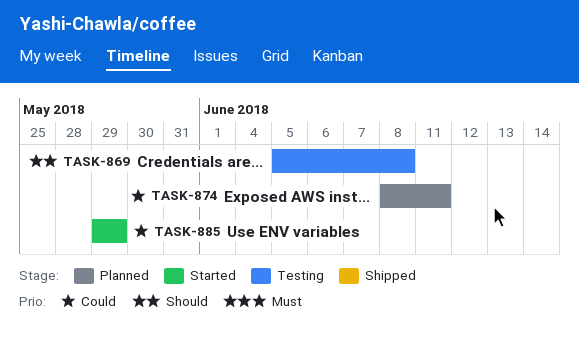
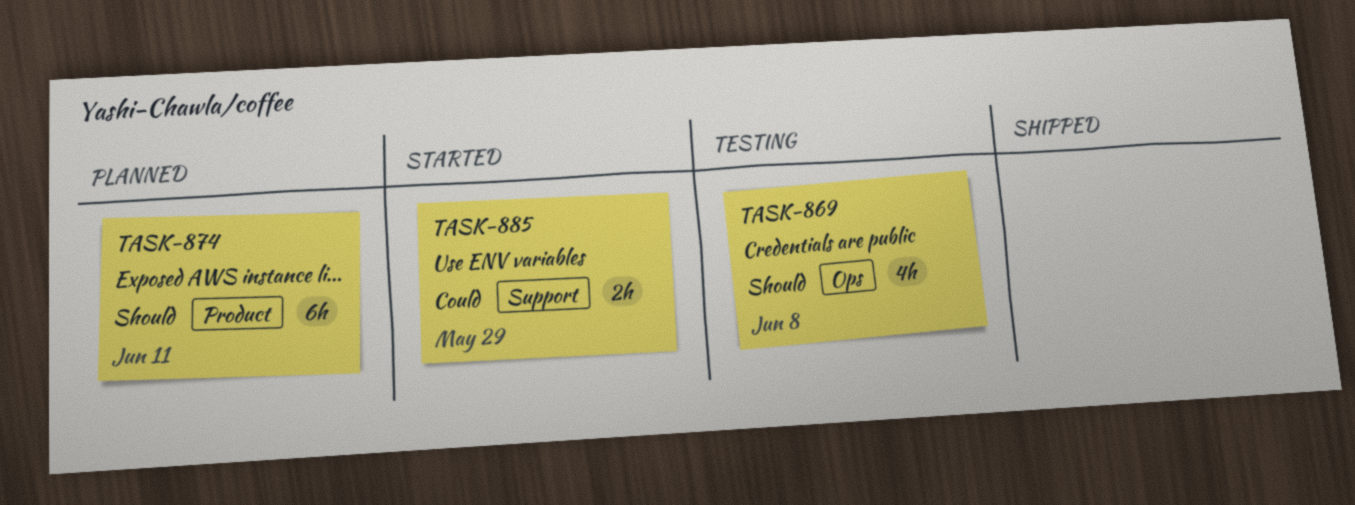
TASK-874, priority: Could -> Should

